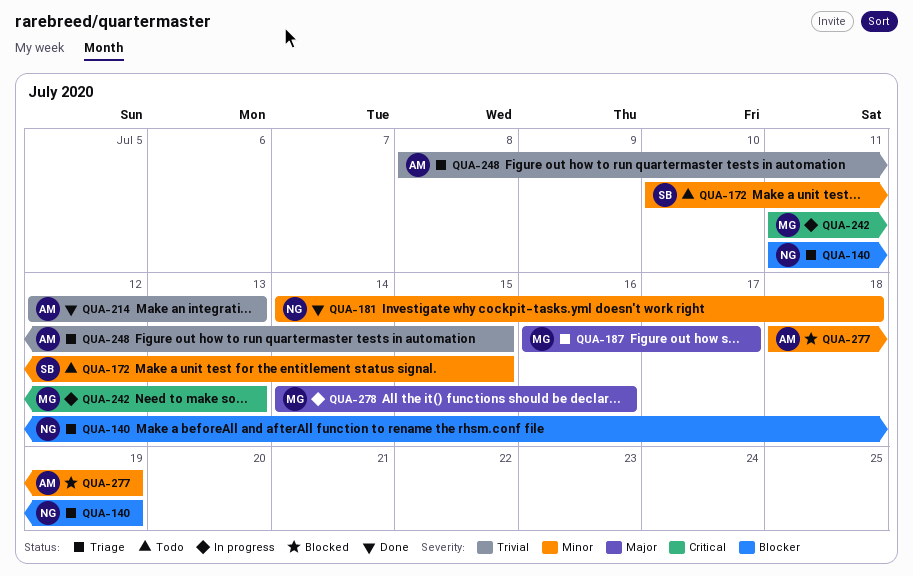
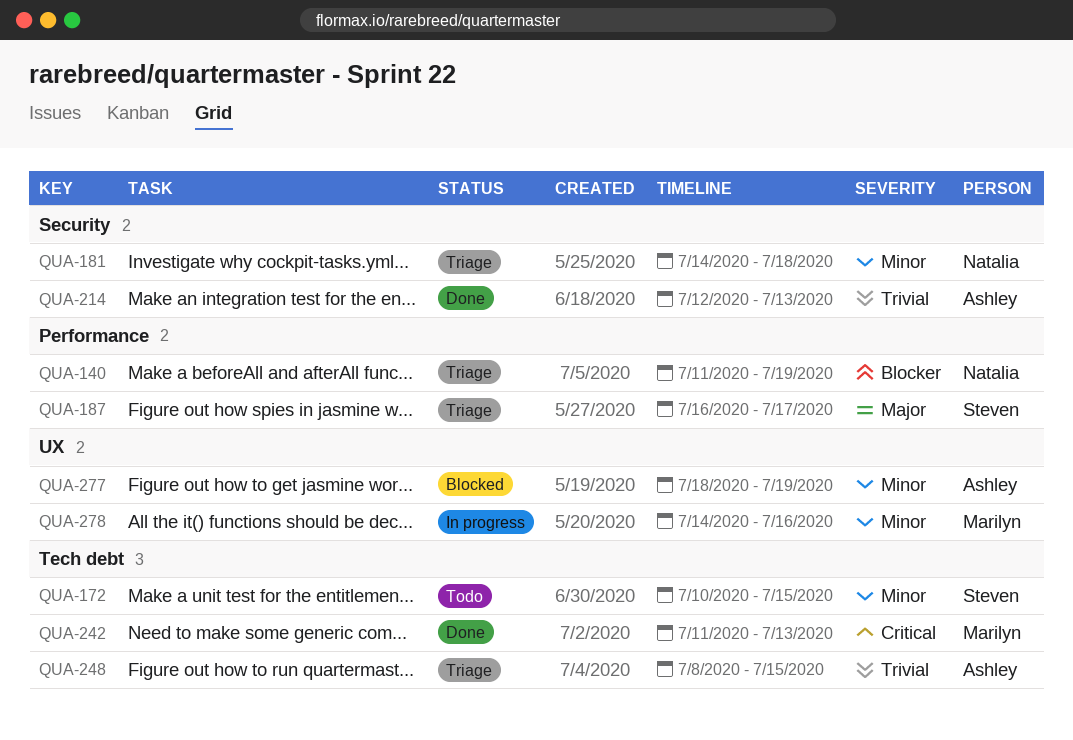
QUA-181, status: Done -> Triage
QUA-187, owner: Marilyn -> Steven
QUA-242, status: In progress -> Done
QUA-278, priority: Major -> Minor

